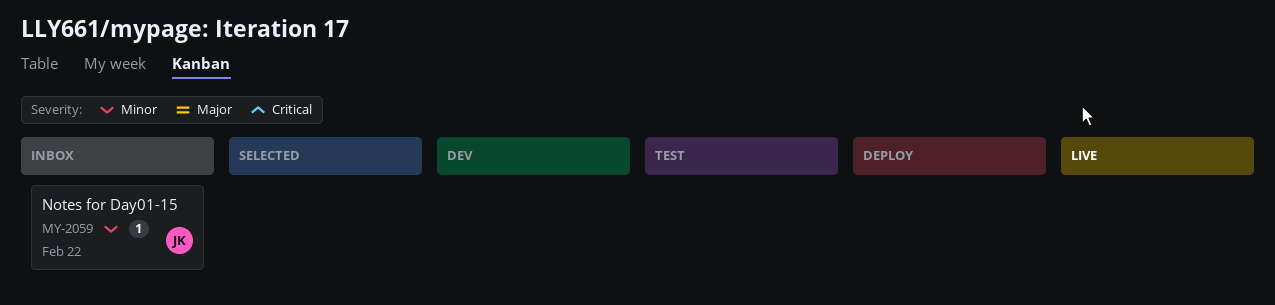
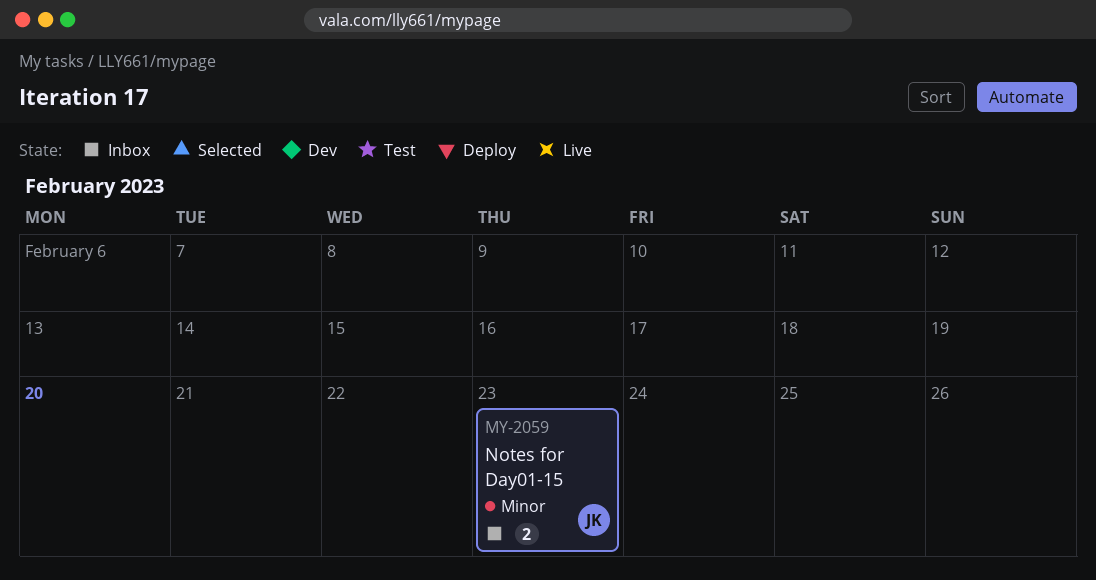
MY-2059, estimate: 1 -> 2
MY-2059, due: Feb 22 -> Feb 23

